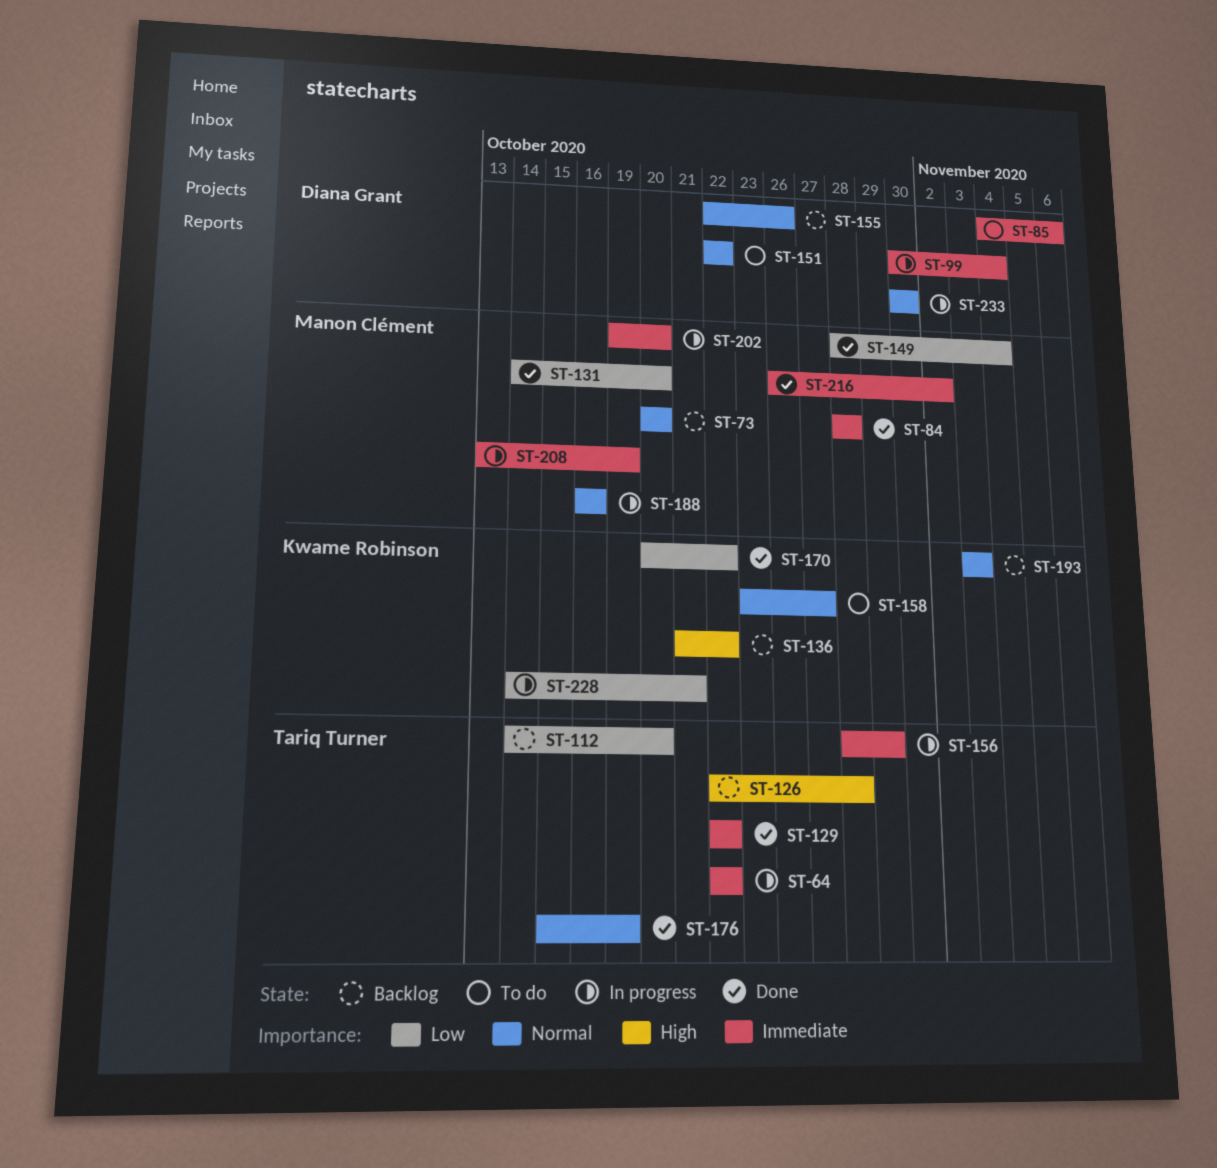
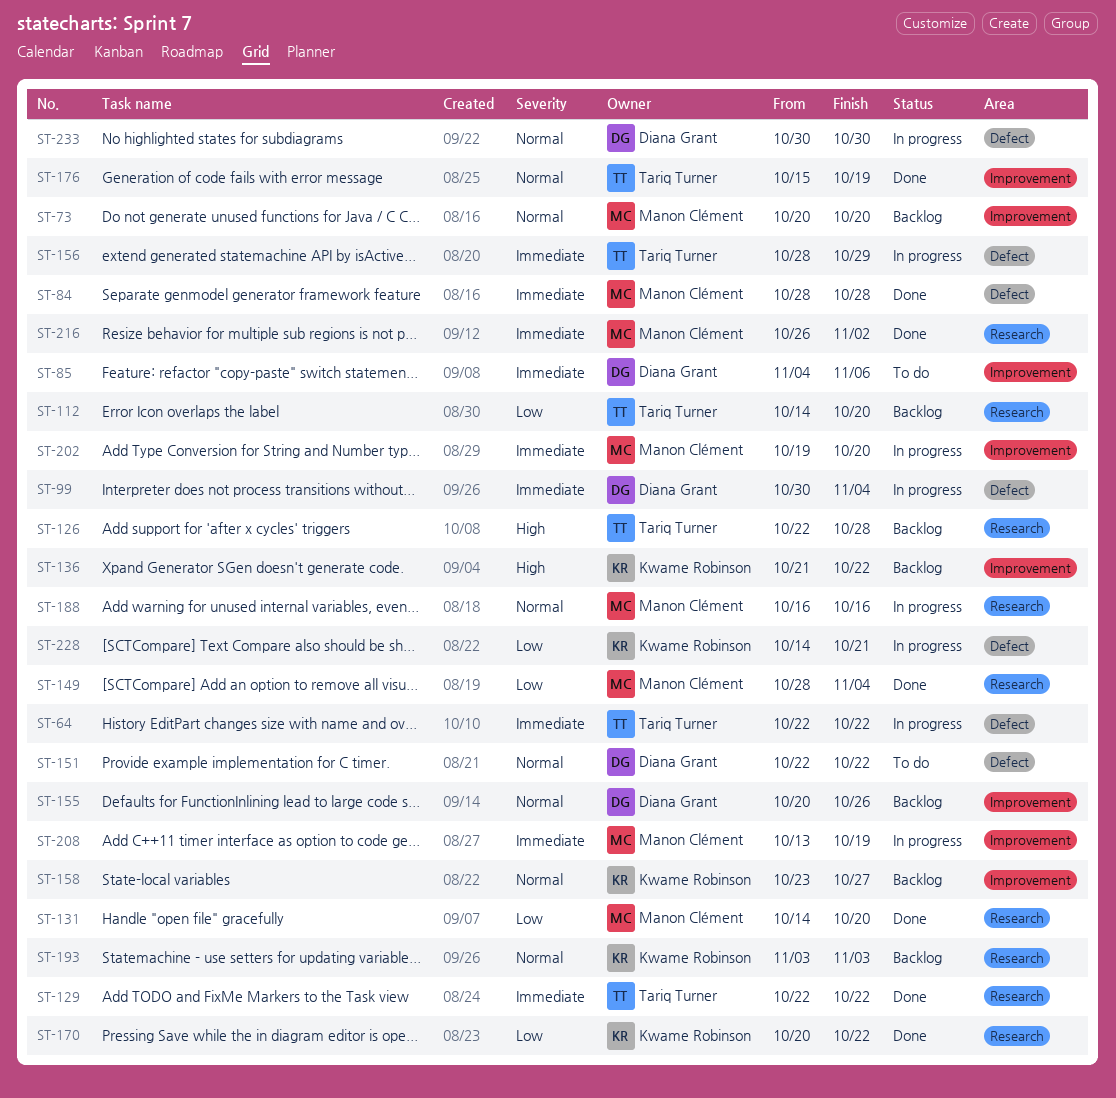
ST-155, start: Oct 22 -> Oct 20
ST-158, status: To do -> Backlog

